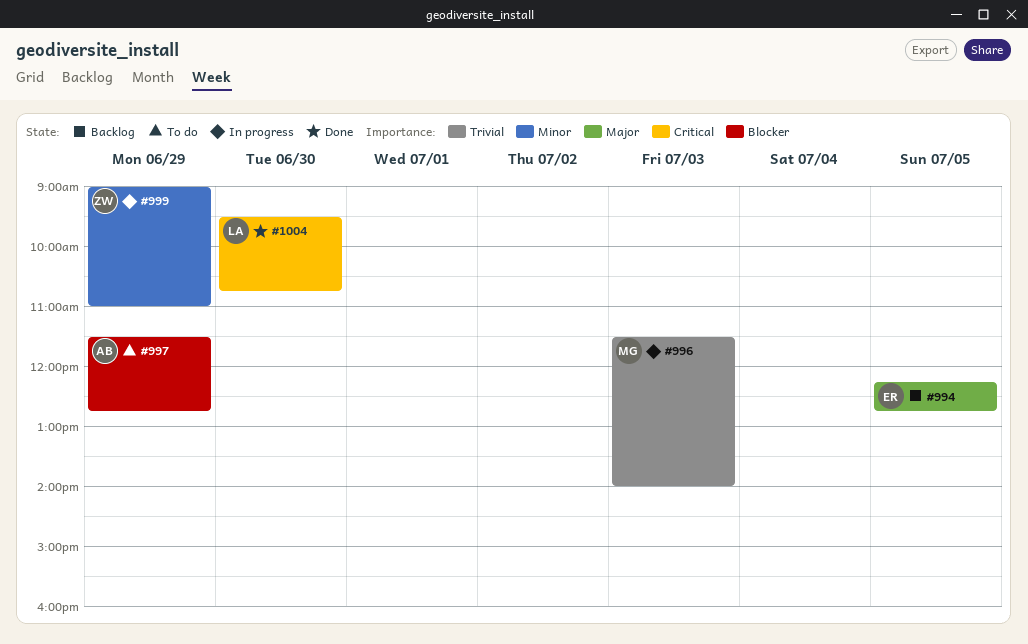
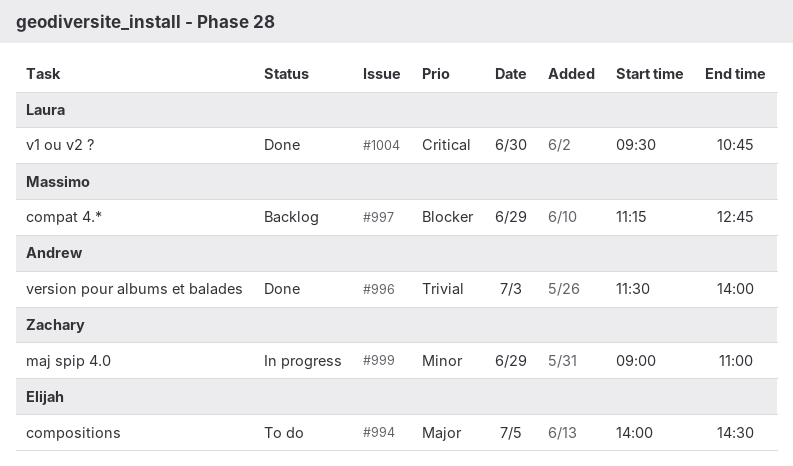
#994, status: Backlog -> To do
#994, begins: 12:15 -> 14:00
#994, ends: 12:45 -> 14:30
#996, status: In progress -> Done
#996, owner: Massimo -> Andrew
#997, status: To do -> Backlog
#997, owner: Andrew -> Massimo
#997, begins: 11:30 -> 11:15

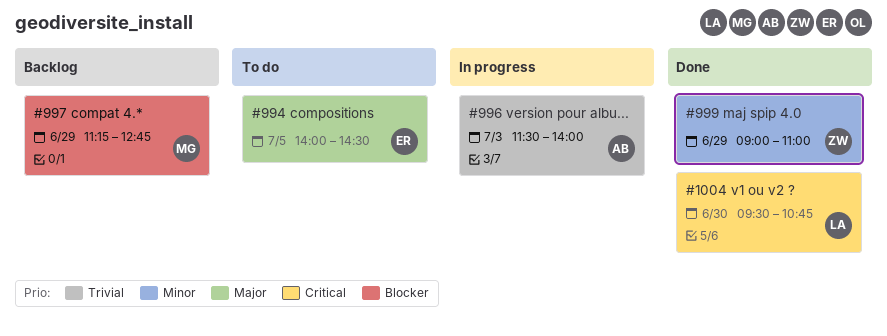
#996, status: Done -> In progress
#999, status: In progress -> Done

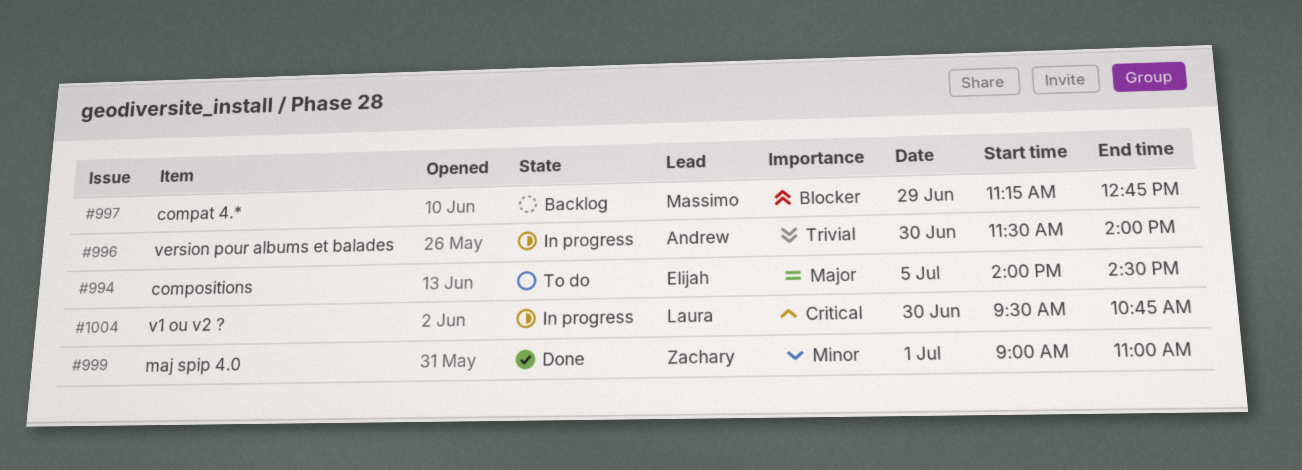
#996, day: Jul 3 -> Jun 30
#999, day: Jun 29 -> Jul 1
#1004, status: Done -> In progress

